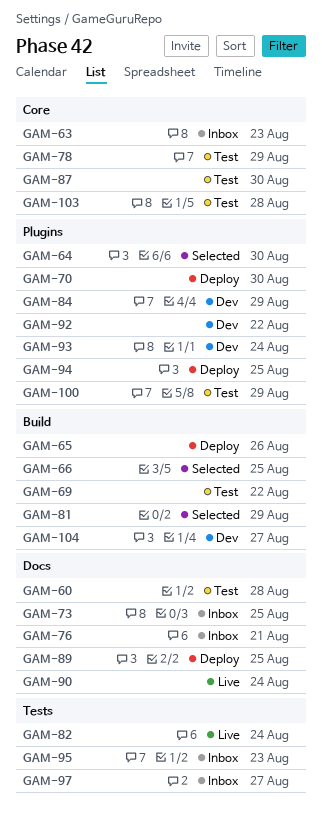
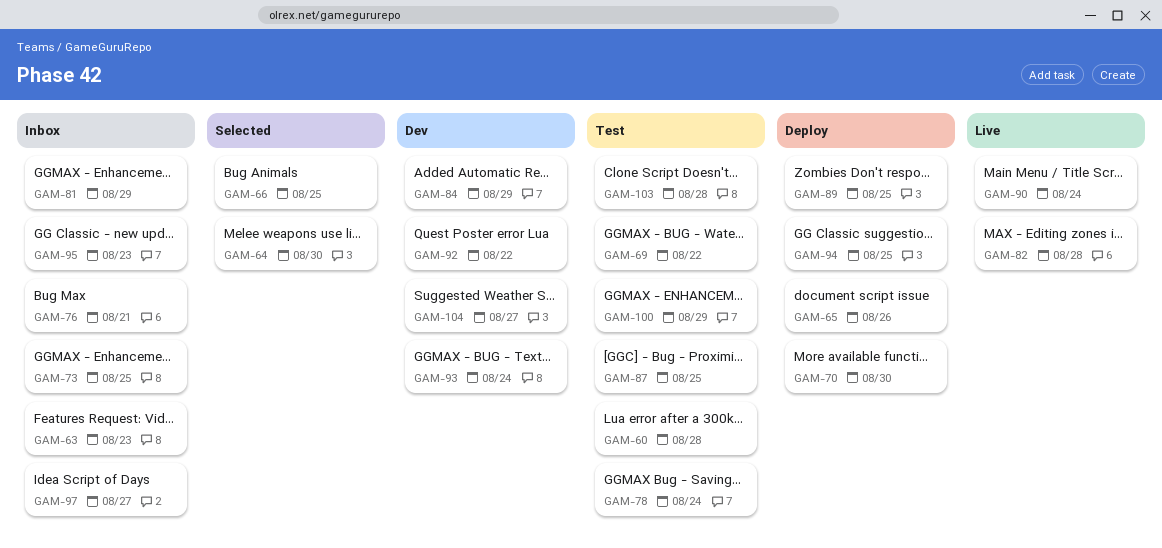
GAM-78, due: Aug 29 -> Aug 24
GAM-81, status: Selected -> Inbox
GAM-82, due: Aug 24 -> Aug 28
GAM-87, due: Aug 30 -> Aug 25

